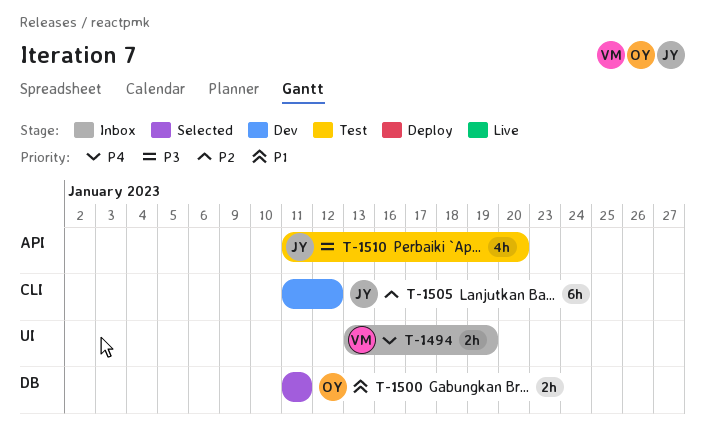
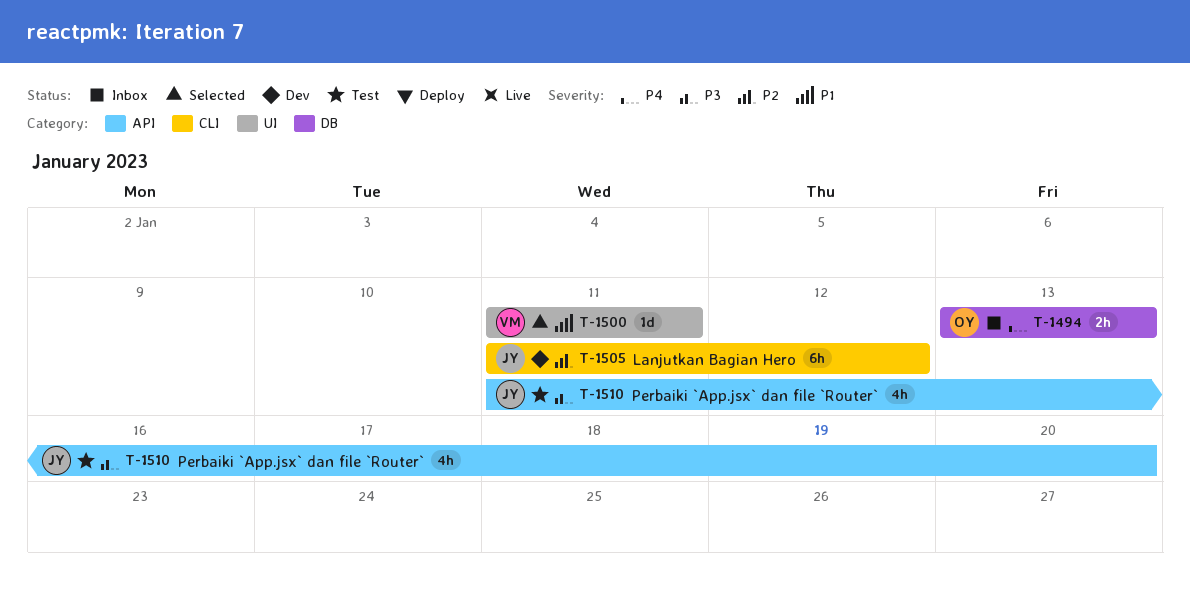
T-1494, owner: VM -> OY
T-1494, label: UI -> DB
T-1494, due: Jan 19 -> Jan 13
T-1500, owner: OY -> VM
T-1500, label: DB -> UI
T-1500, estimate: 2h -> 1d

